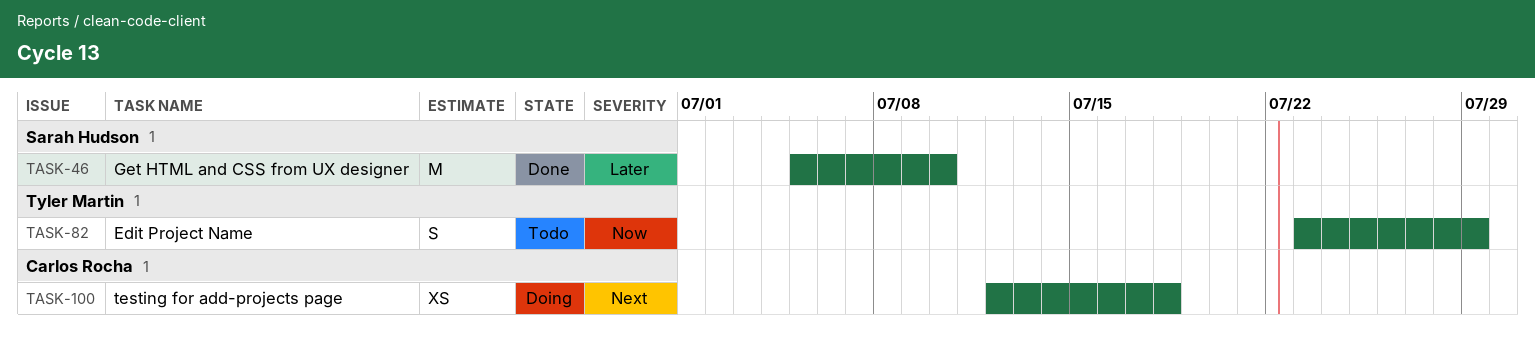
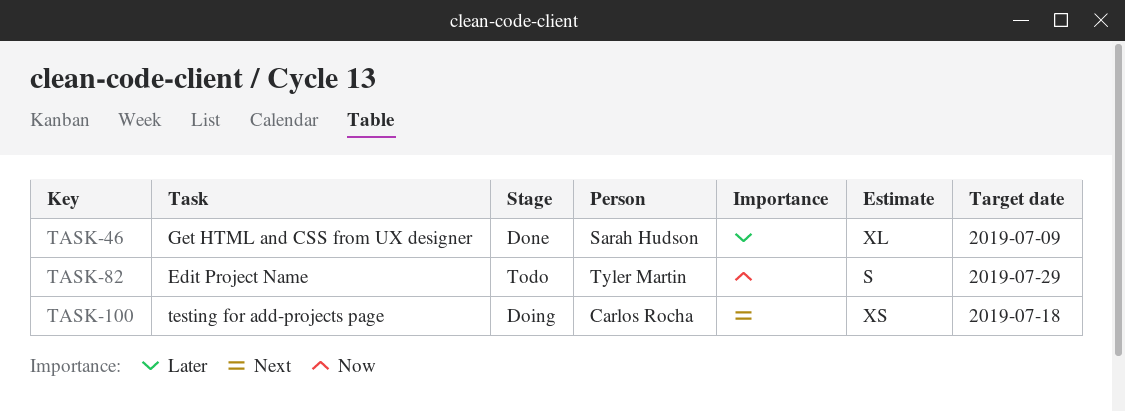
TASK-46, estimate: M -> XL
TASK-46, due: Jul 10 -> Jul 9

